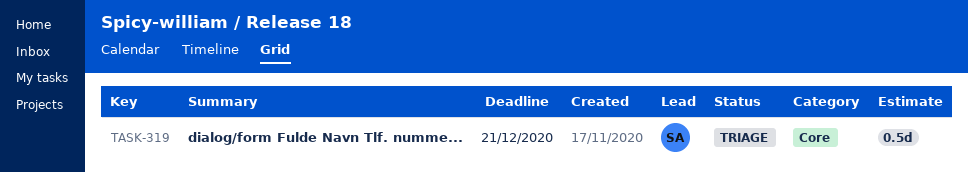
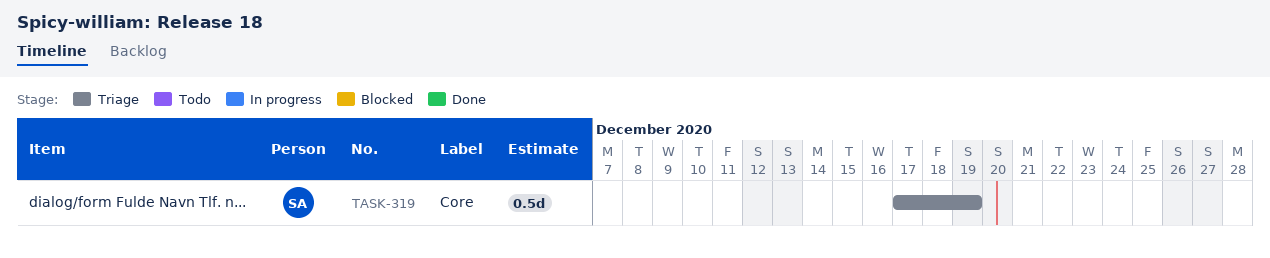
TASK-319, due: Dec 21 -> Dec 19

